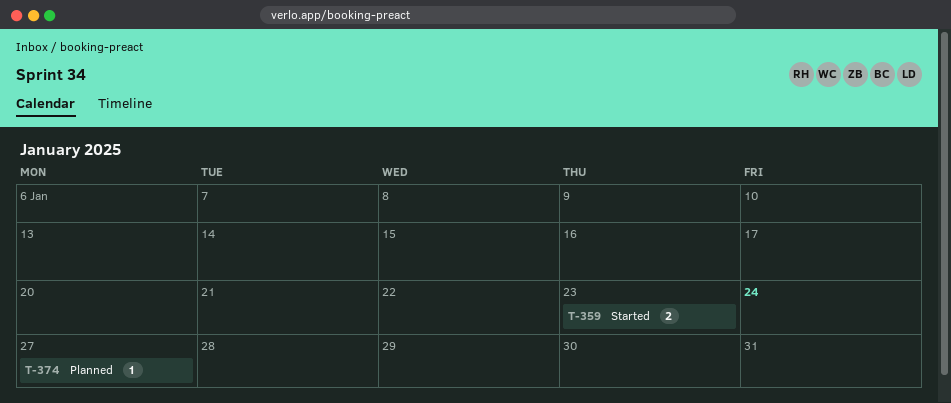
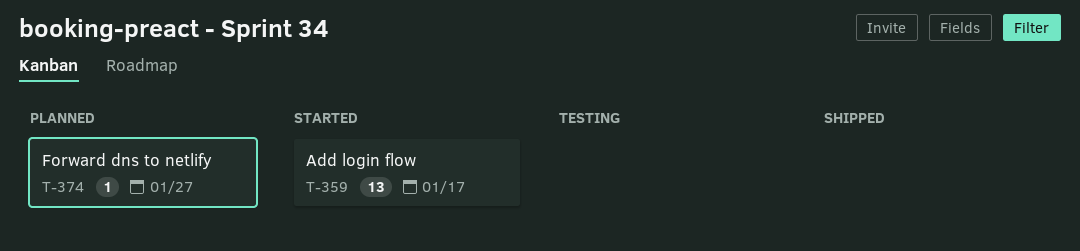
T-359, estimate: 2 -> 13
T-359, due: Jan 23 -> Jan 17

